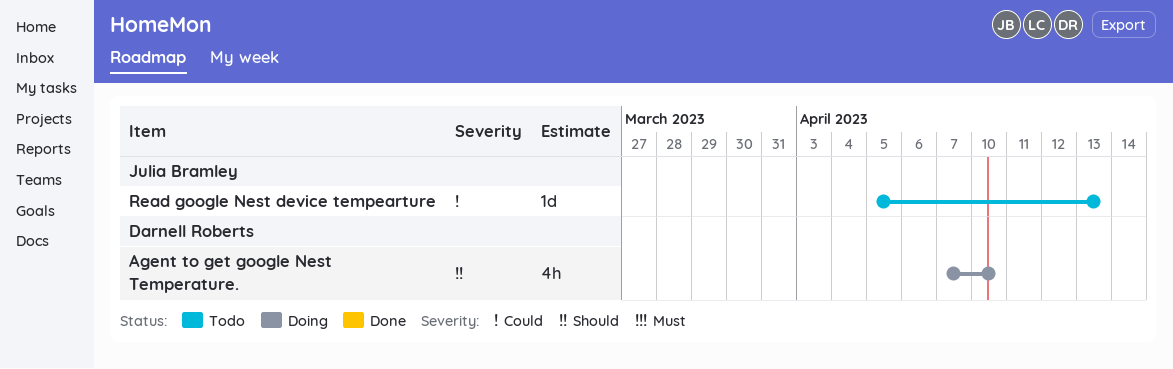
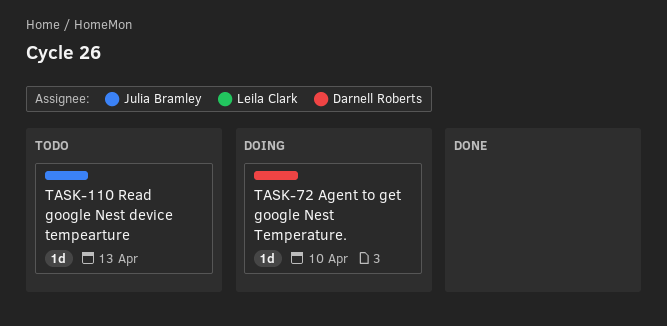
Agent to get google Nest Temperature., estimate: 4h -> 1d

